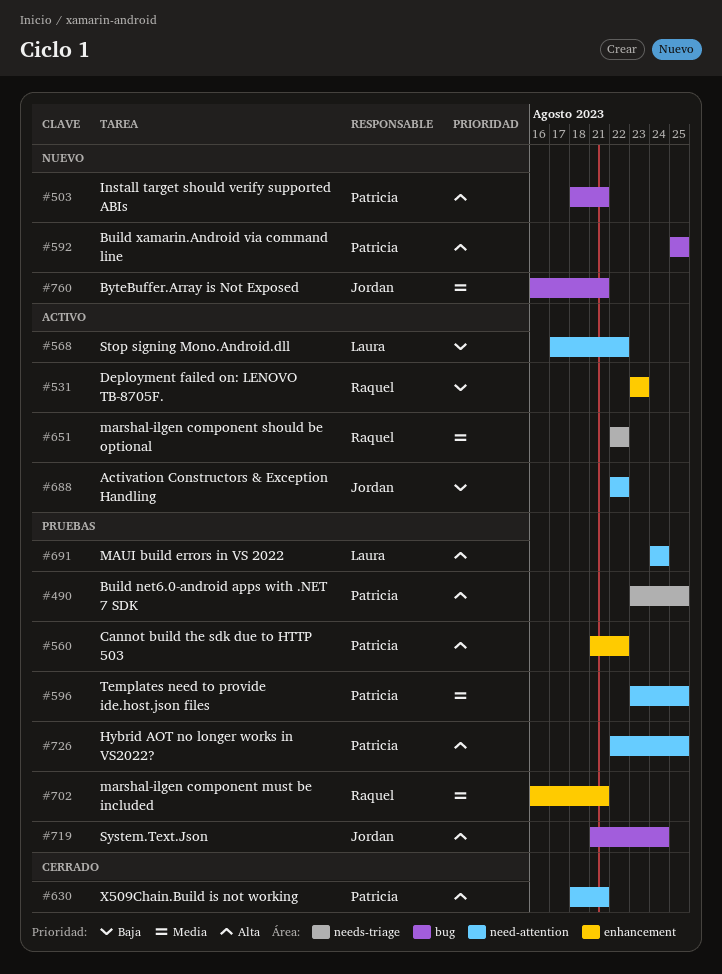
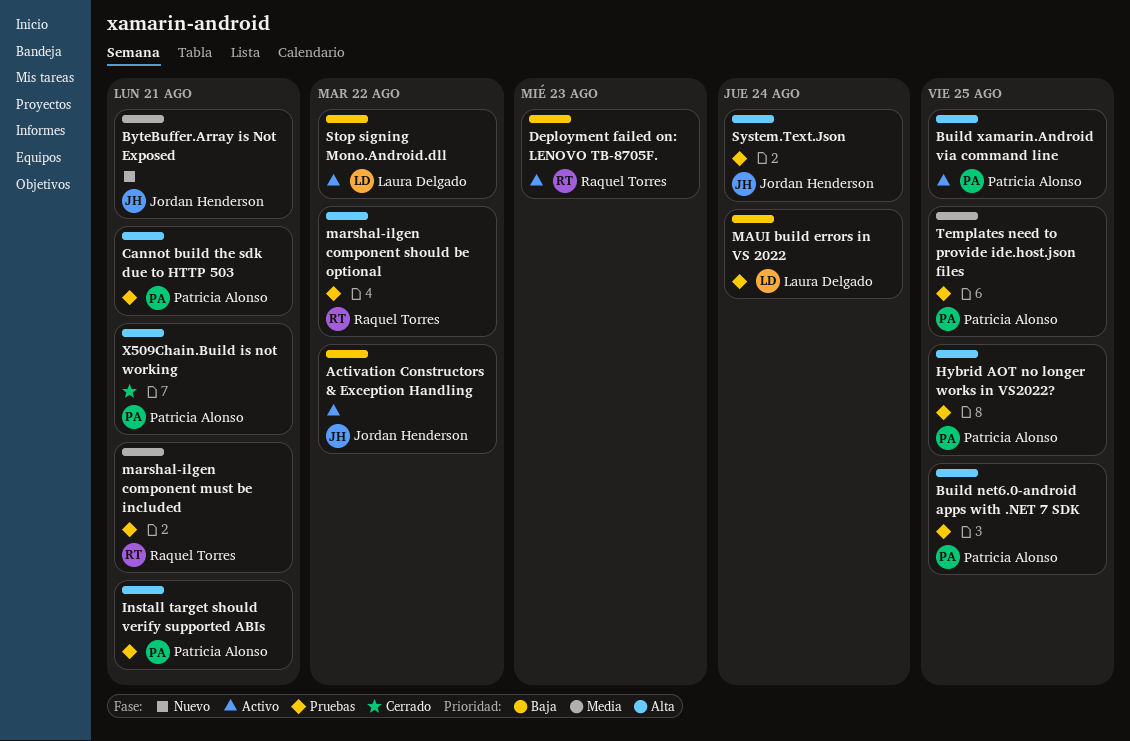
Build xamarin.Android via command line, status: Nuevo -> Activo
Cannot build the sdk due to HTTP 503, due: Aug 22 -> Aug 21
Install target should verify supported ABIs, status: Nuevo -> Pruebas
marshal-ilgen component should be optional, status: Activo -> Pruebas
marshal-ilgen component should be optional, priority: Media -> Alta
MAUI build errors in VS 2022, priority: Alta -> Baja

